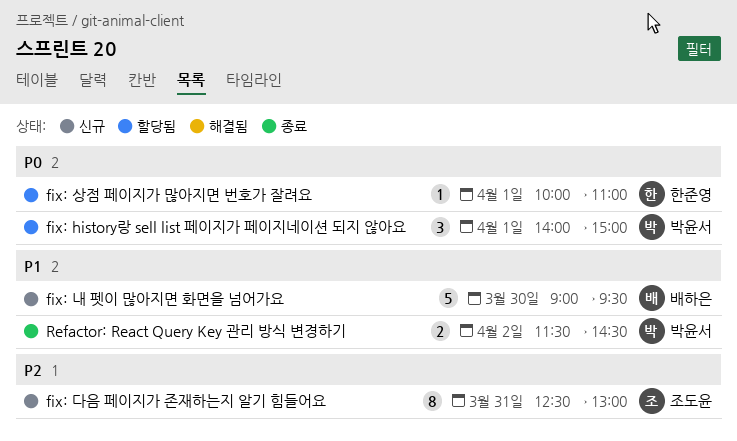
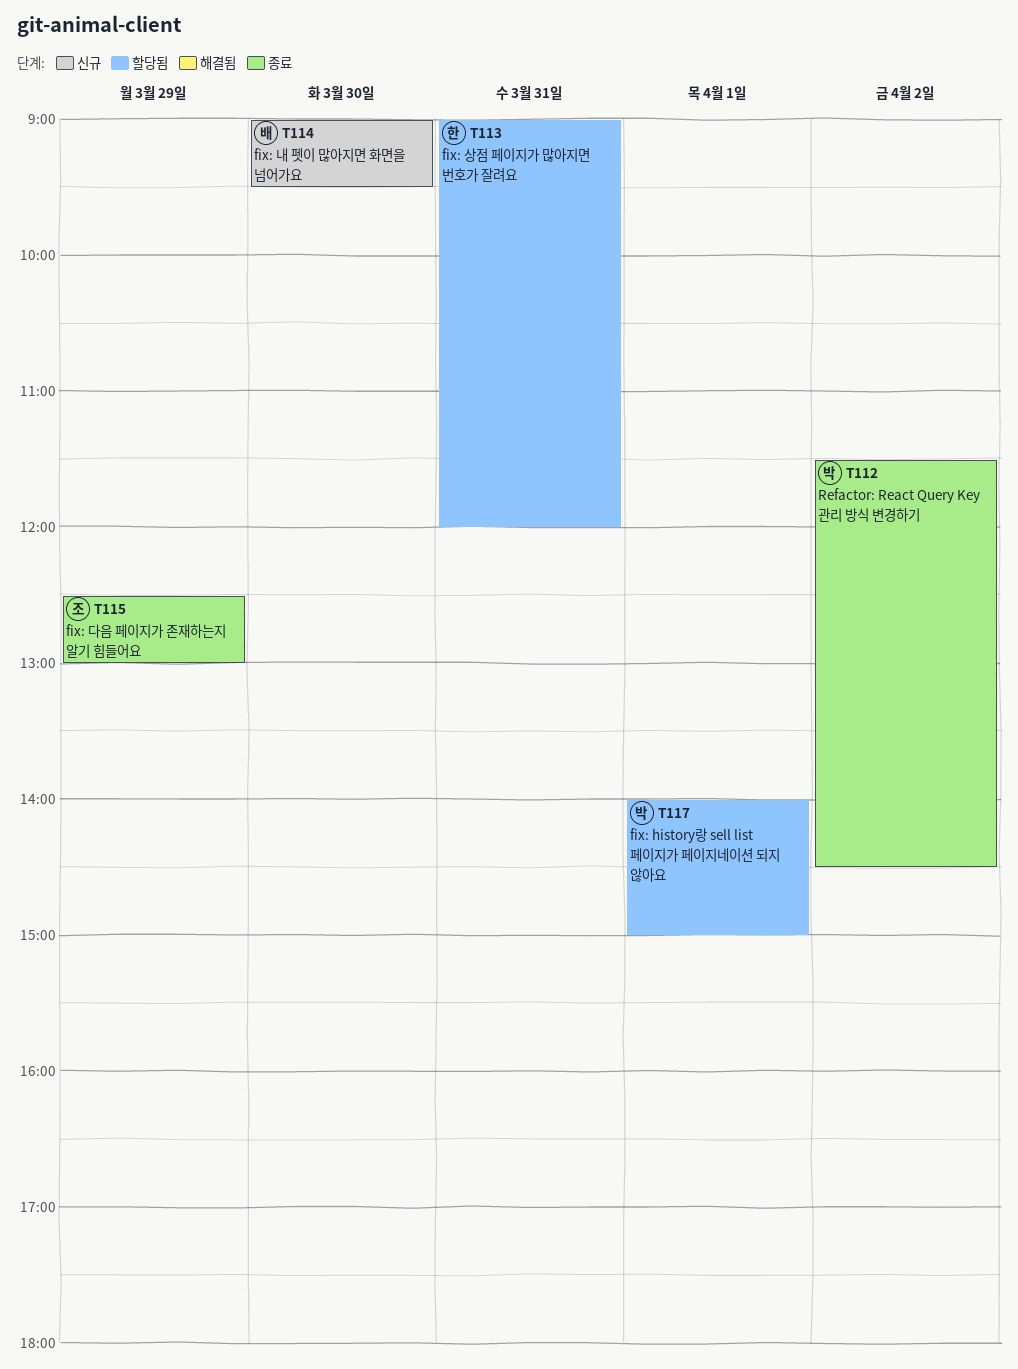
fix: 다음 페이지가 존재하는지 알기 힘들어요, status: 신규 -> 종료
fix: 다음 페이지가 존재하는지 알기 힘들어요, day: Mar 31 -> Mar 29
fix: 상점 페이지가 많아지면 번호가 잘려요, day: Apr 1 -> Mar 31
fix: 상점 페이지가 많아지면 번호가 잘려요, begins: 10:00 -> 09:00
fix: 상점 페이지가 많아지면 번호가 잘려요, ends: 11:00 -> 12:00

